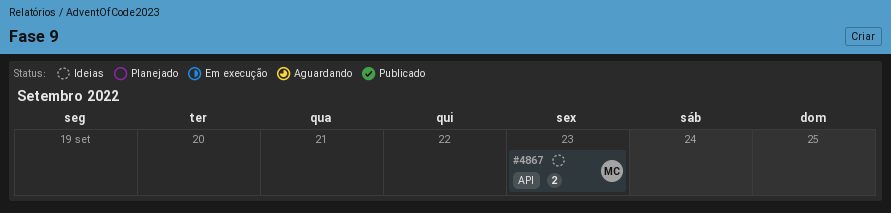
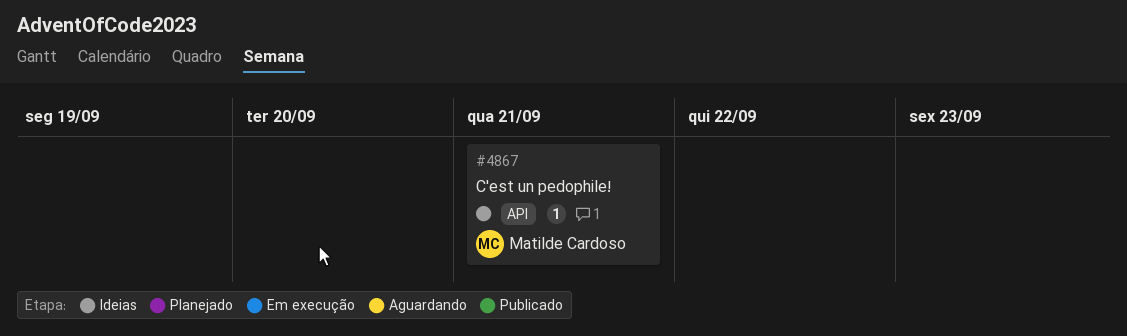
#4867, estimate: 2 -> 1
#4867, due: Sep 23 -> Sep 21

